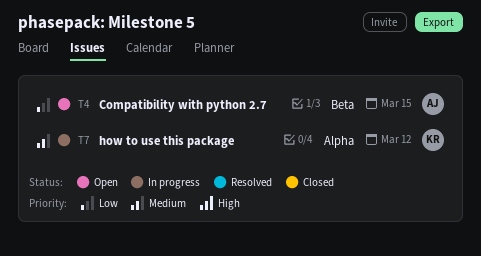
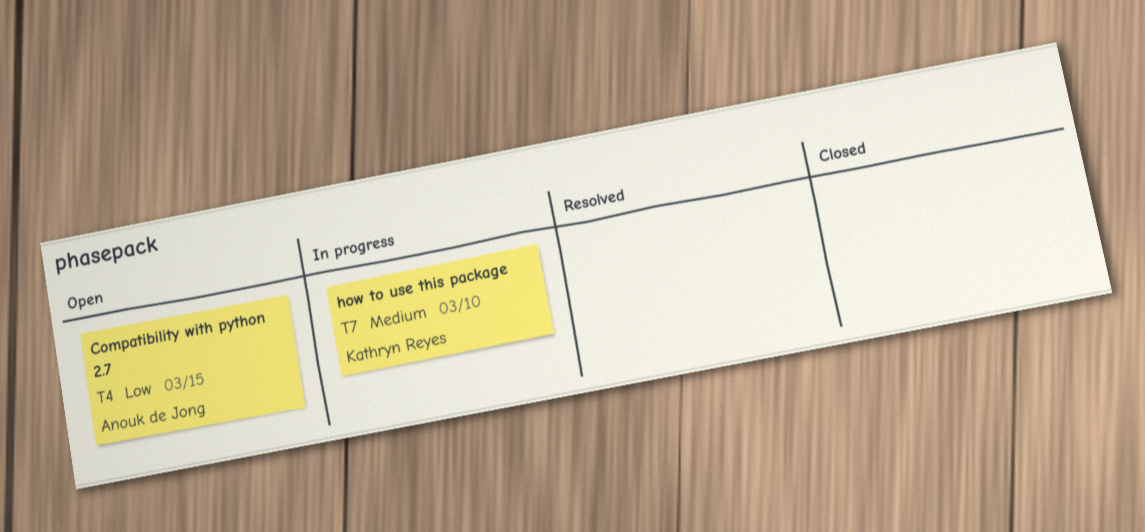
T7, due: Mar 12 -> Mar 10

